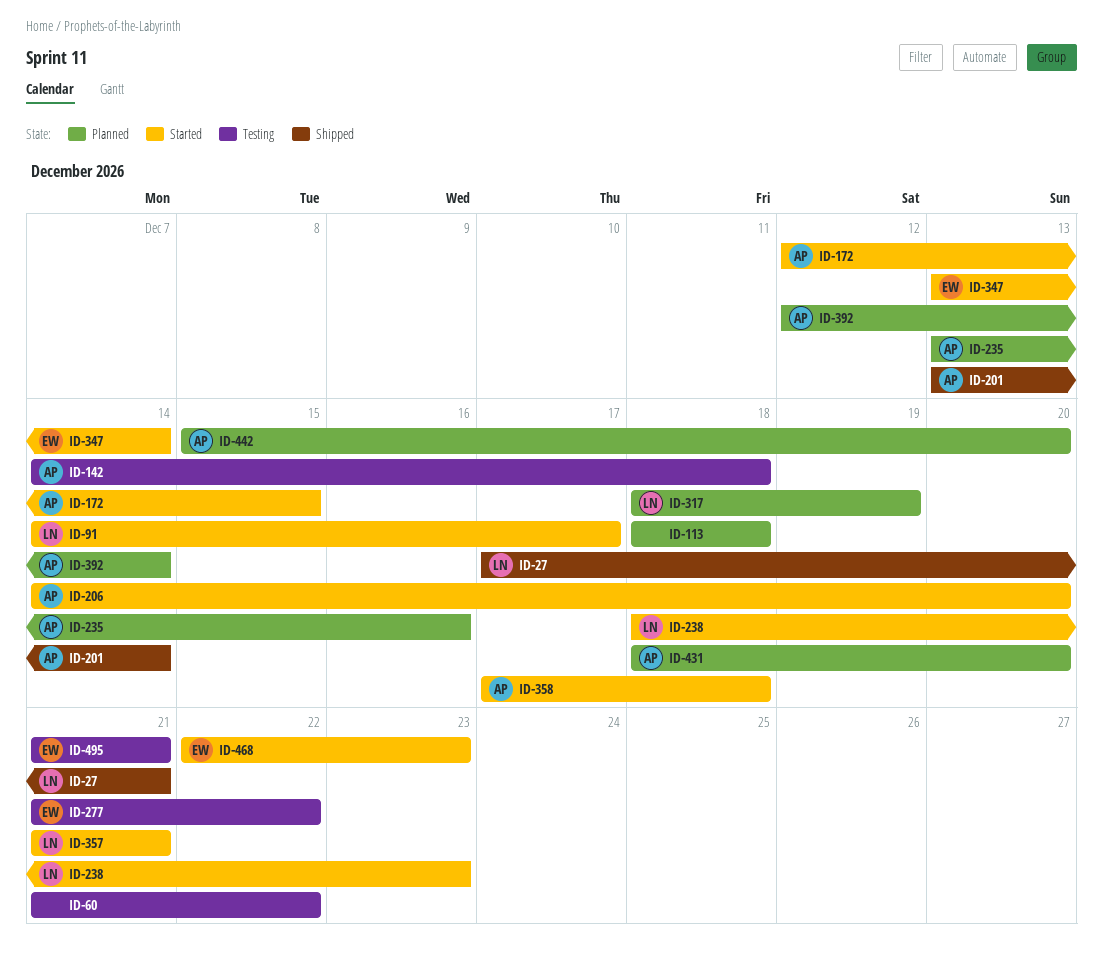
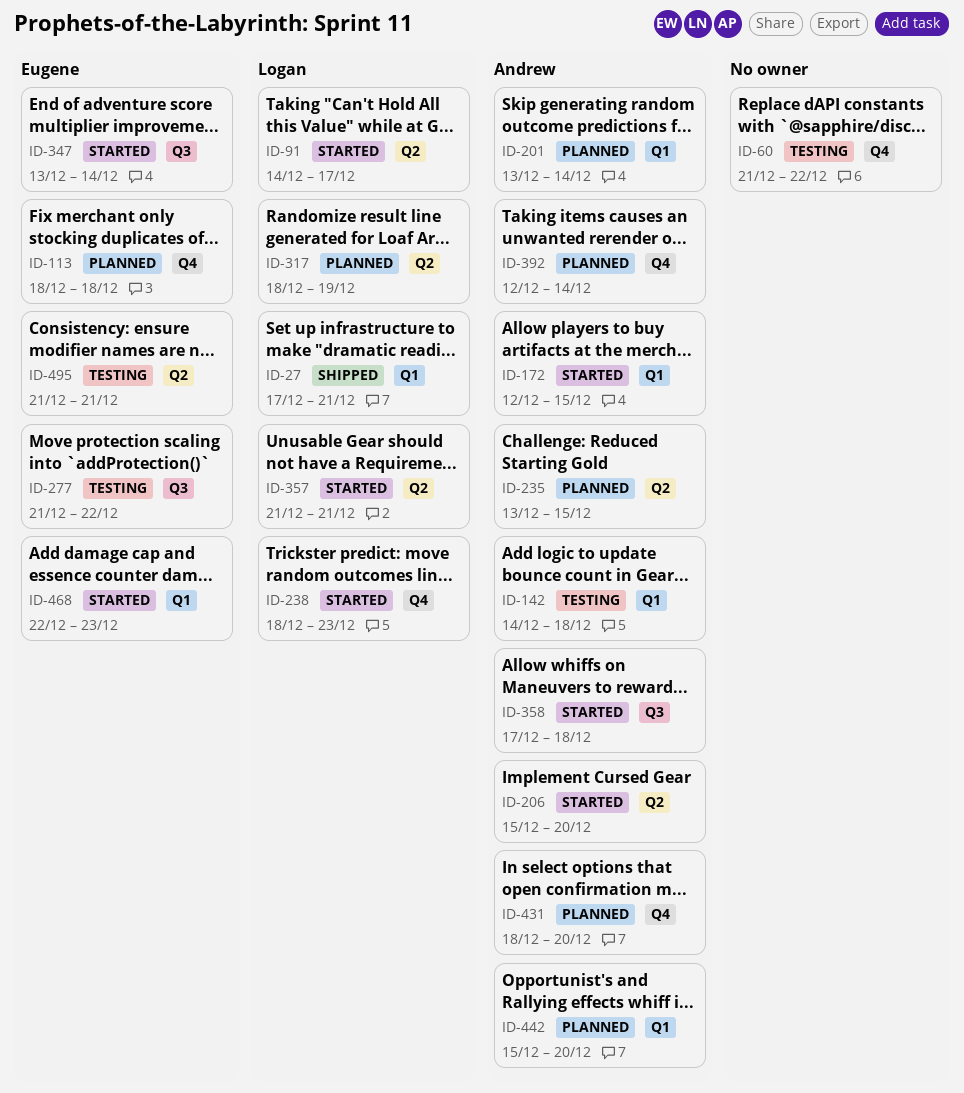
ID-113, owner: none -> Eugene
ID-201, status: Shipped -> Planned
ID-206, start: Dec 14 -> Dec 15
ID-235, due: Dec 16 -> Dec 15

